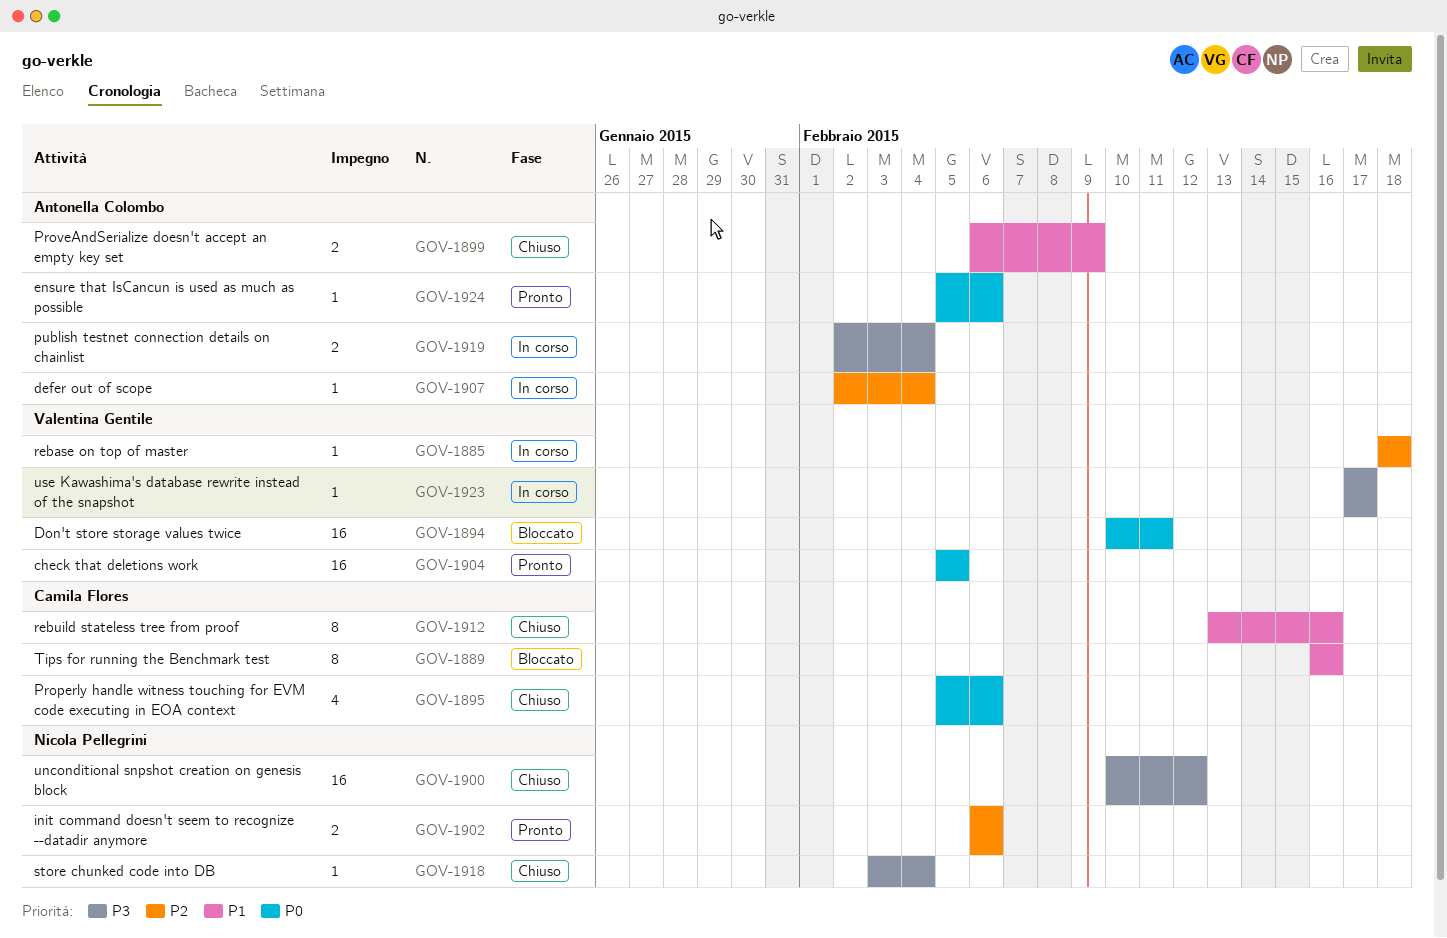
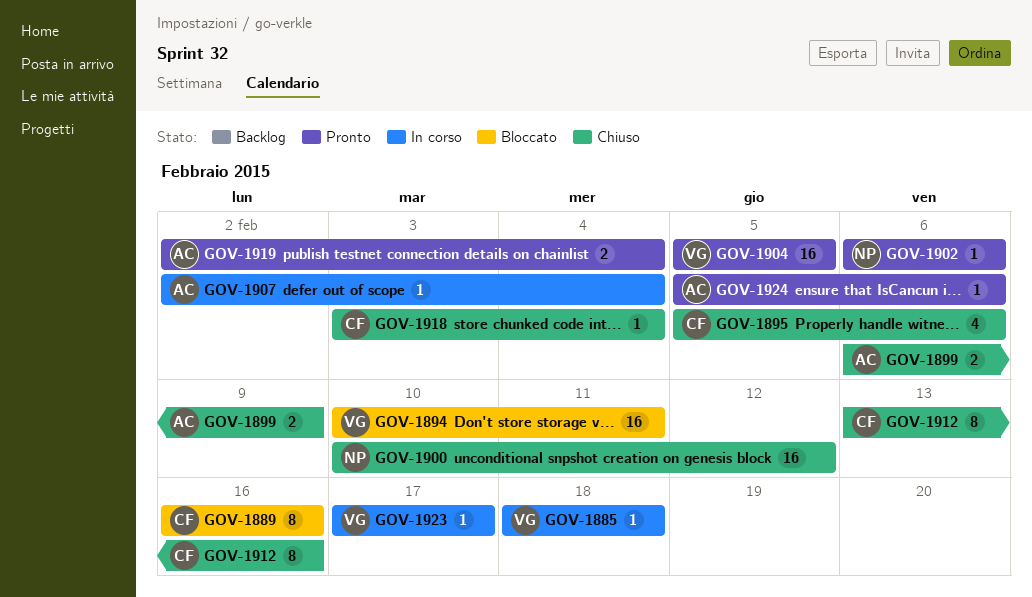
GOV-1902, estimate: 2 -> 1
GOV-1918, owner: Nicola Pellegrini -> Camila Flores
GOV-1919, status: In corso -> Pronto

